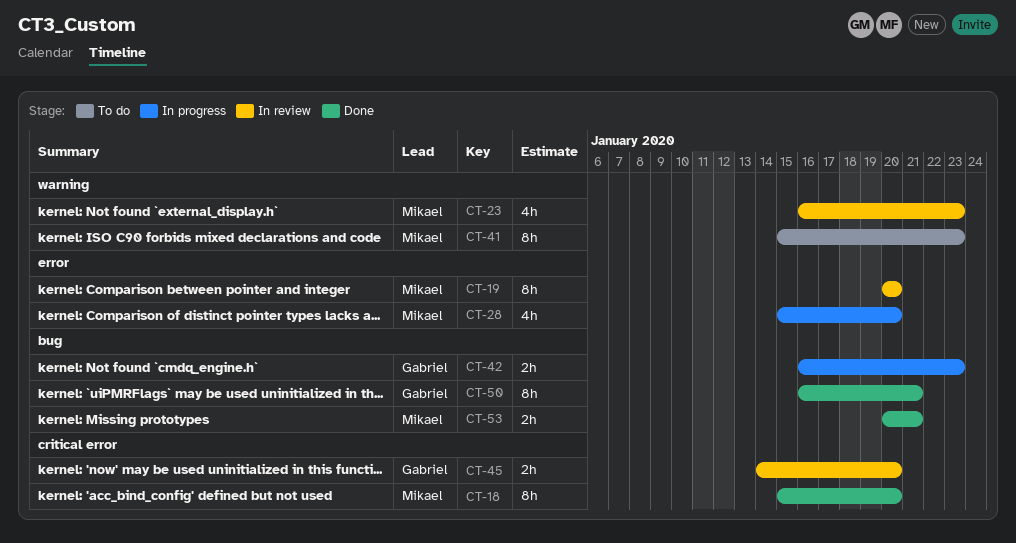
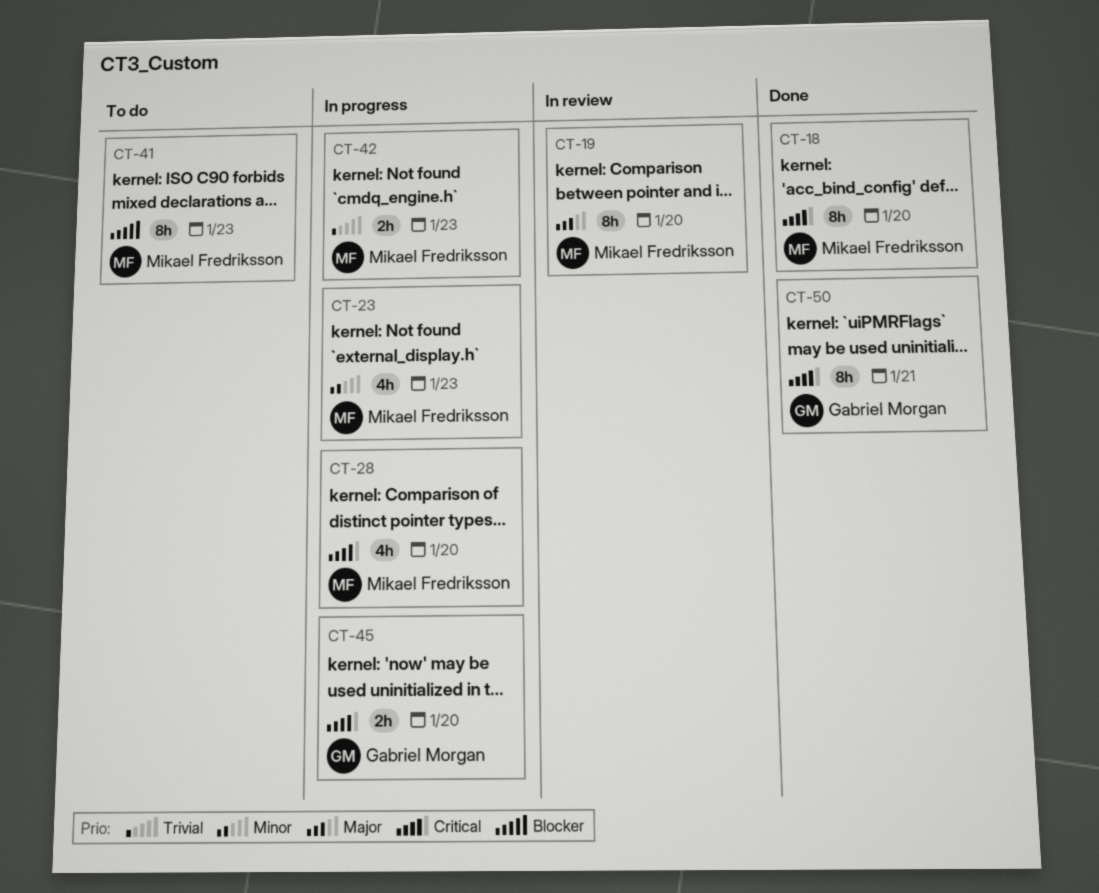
CT-23, status: In review -> In progress
CT-42, owner: Gabriel Morgan -> Mikael Fredriksson
CT-45, status: In review -> In progress
CT-53: present -> none

